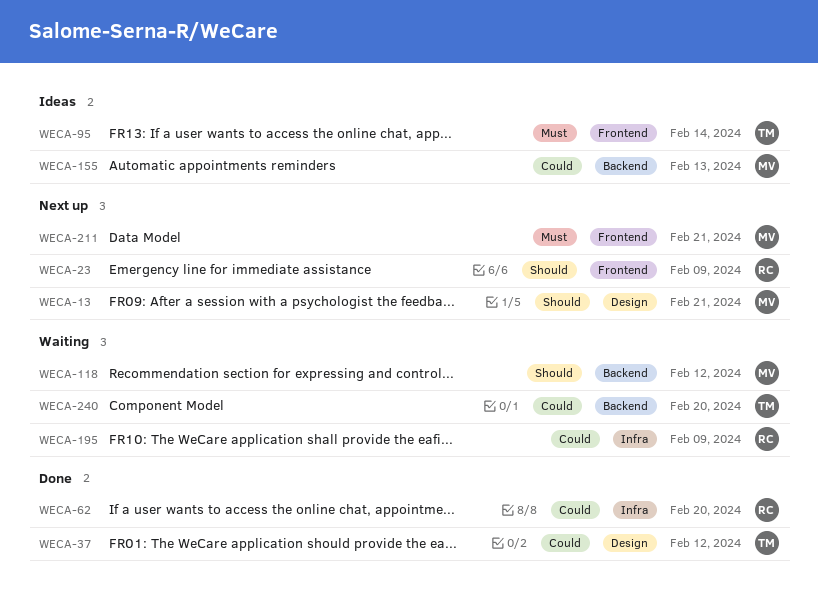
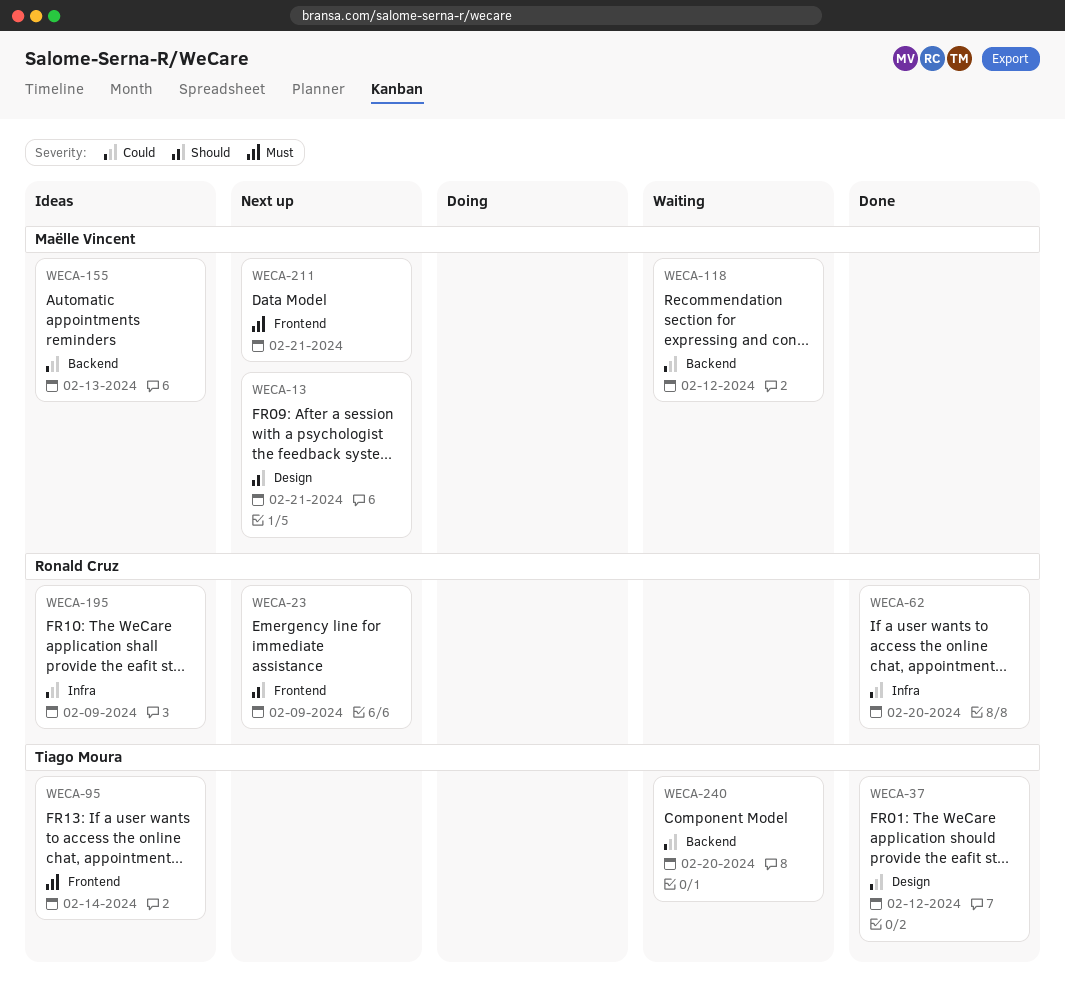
WECA-118, priority: Should -> Could
WECA-195, status: Waiting -> Ideas

